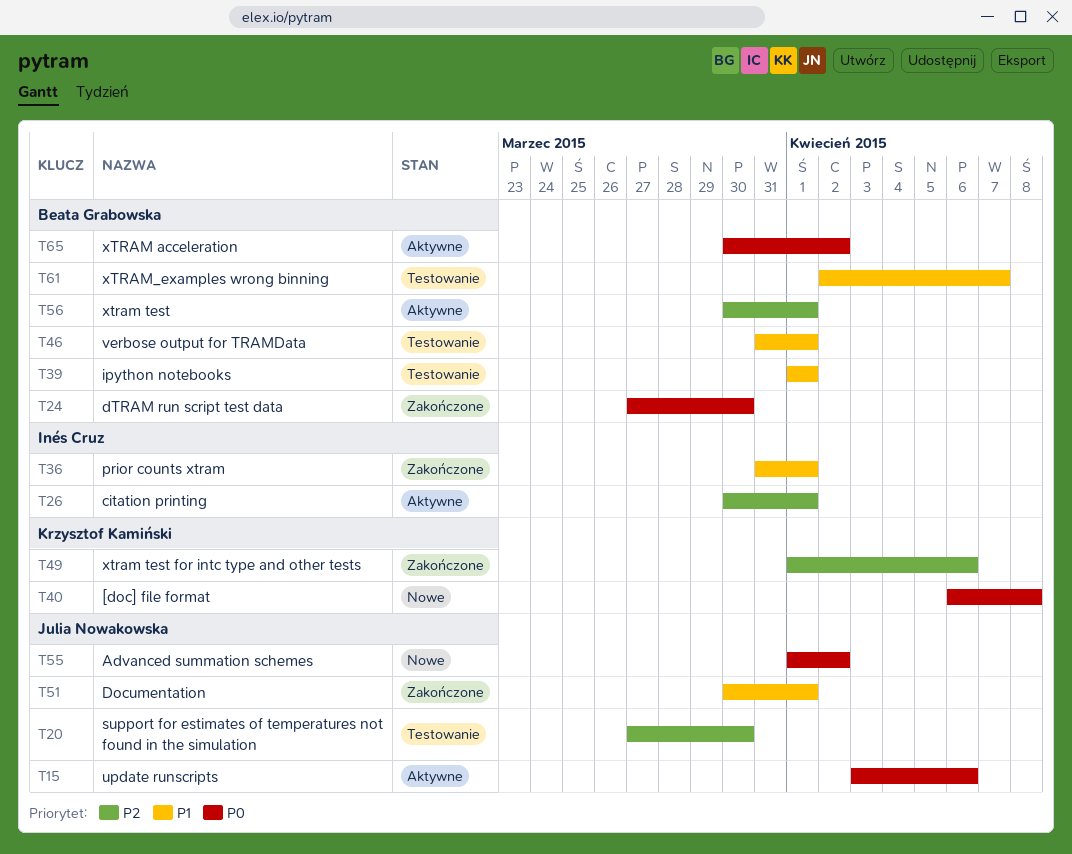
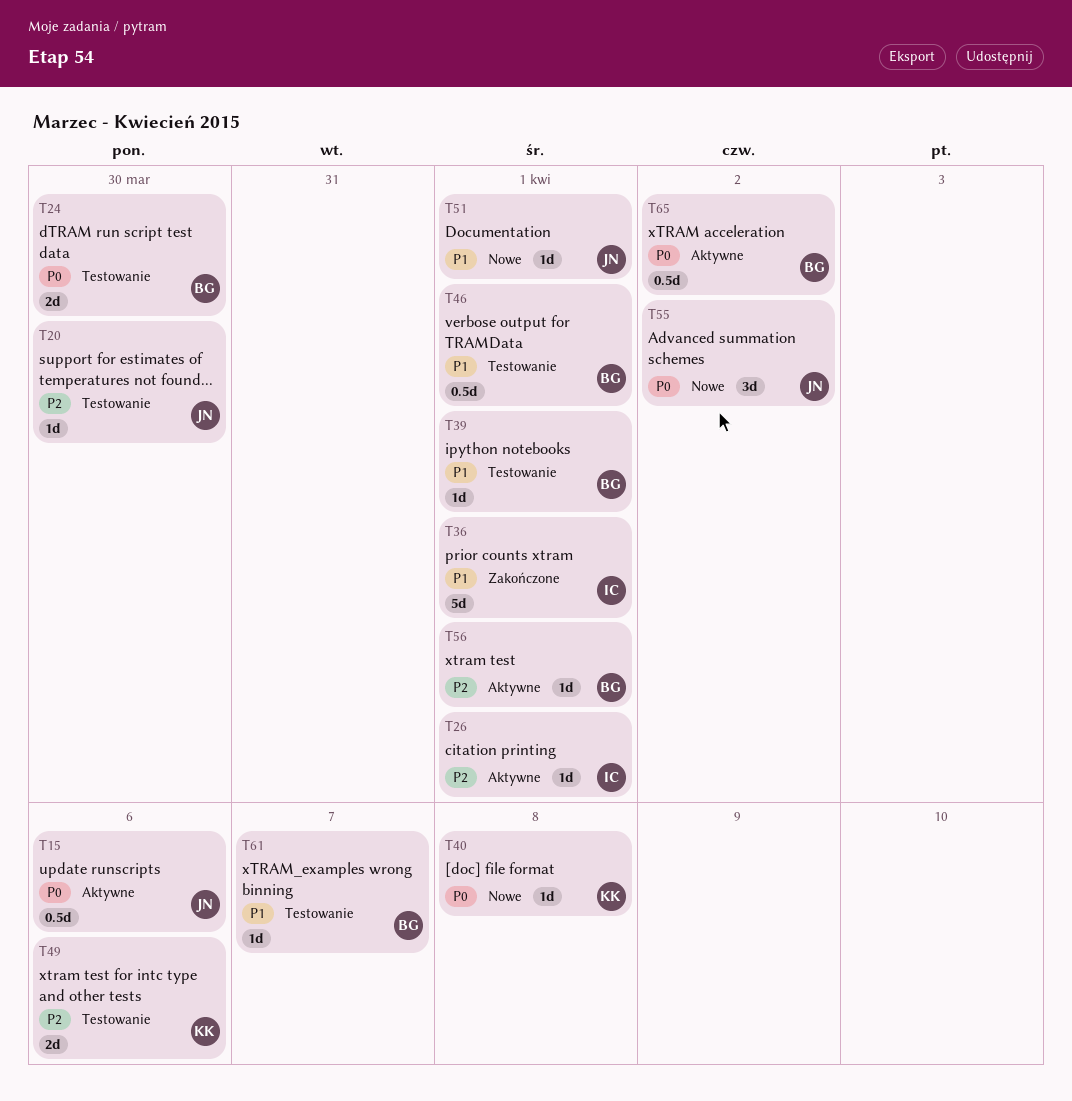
T24, status: Zakończone -> Testowanie
T49, status: Zakończone -> Testowanie
T51, status: Zakończone -> Nowe

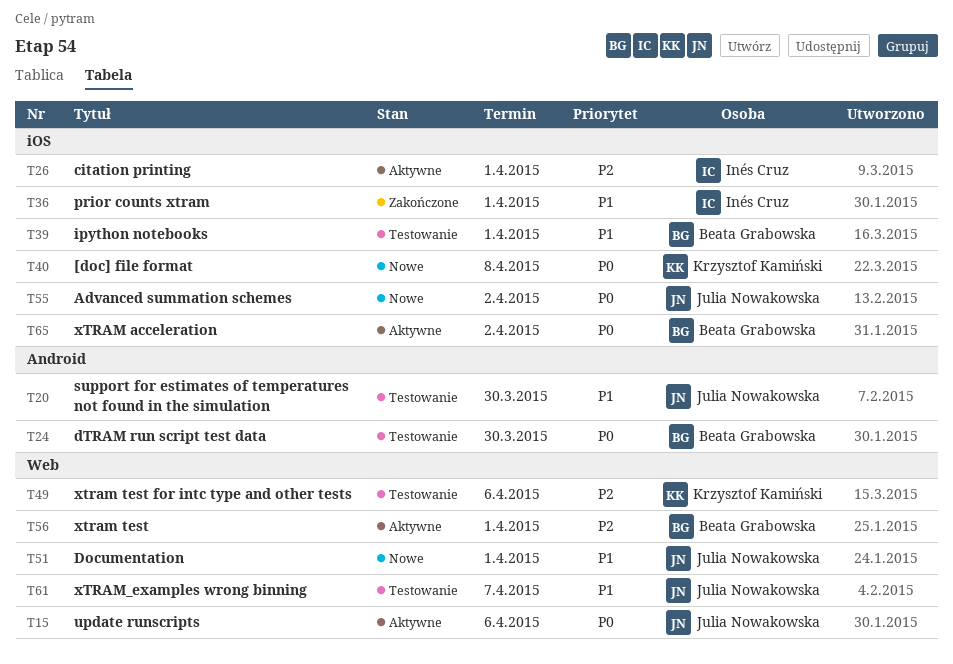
T20, priority: P2 -> P1
T46: present -> none
T61, owner: Beata Grabowska -> Julia Nowakowska

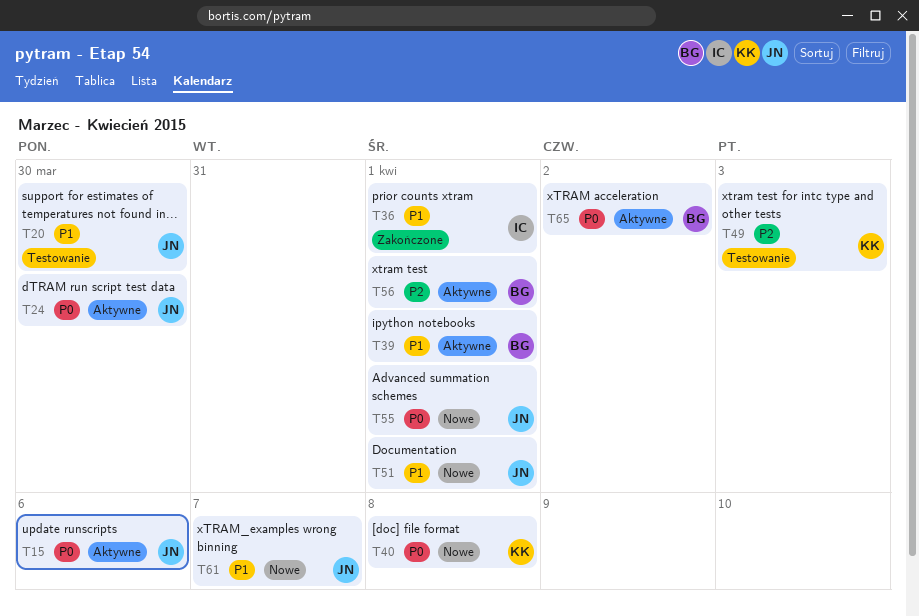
T24, status: Testowanie -> Aktywne
T24, owner: Beata Grabowska -> Julia Nowakowska
T26: present -> none
T39, status: Testowanie -> Aktywne
T49, due: Apr 6 -> Apr 3
T55, due: Apr 2 -> Apr 1
T61, status: Testowanie -> Nowe

